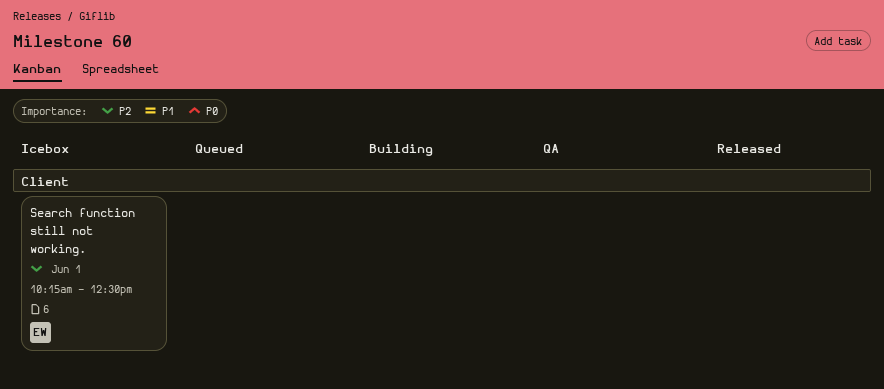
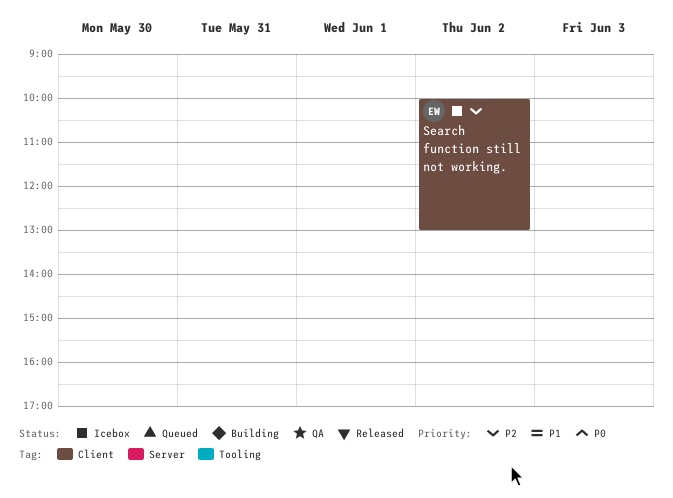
Search function still not working., day: Jun 1 -> Jun 2
Search function still not working., begins: 10:15 -> 10:00
Search function still not working., ends: 12:30 -> 13:00

